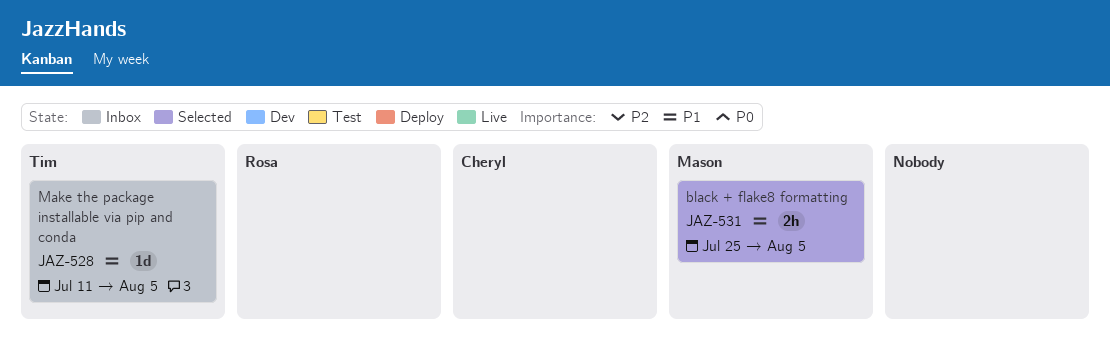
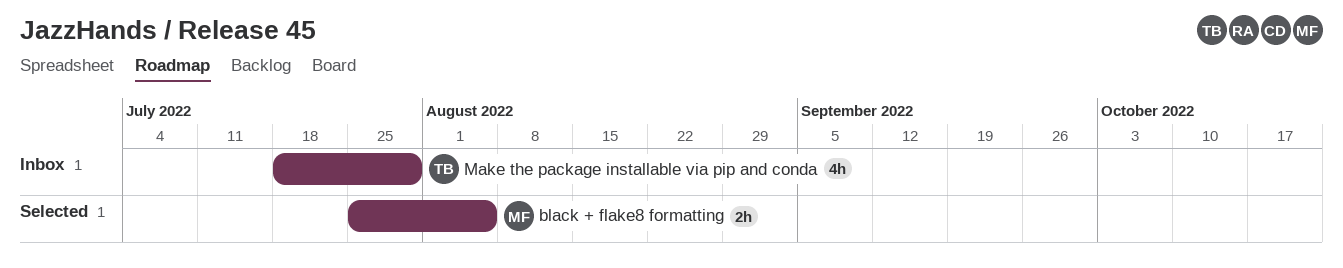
Make the package installable via pip and conda, estimate: 1d -> 4h
Make the package installable via pip and conda, start: Jul 11 -> Jul 18
Make the package installable via pip and conda, due: Aug 5 -> Jul 29

